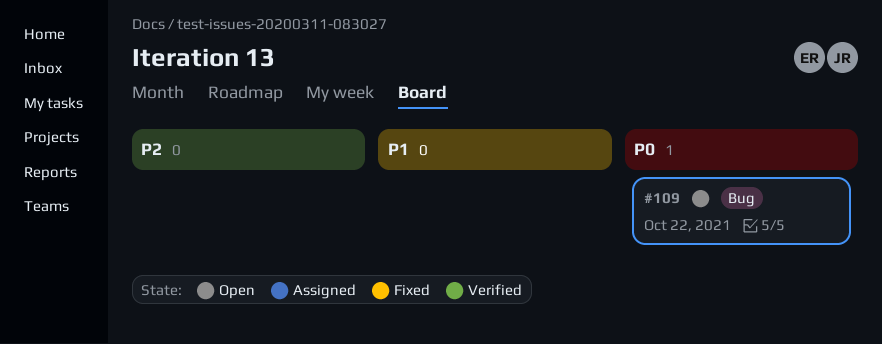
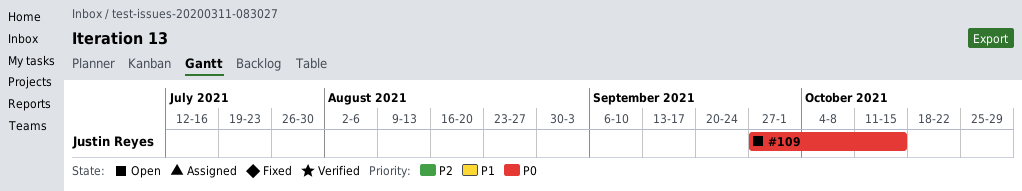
#109, due: Oct 22 -> Oct 15

